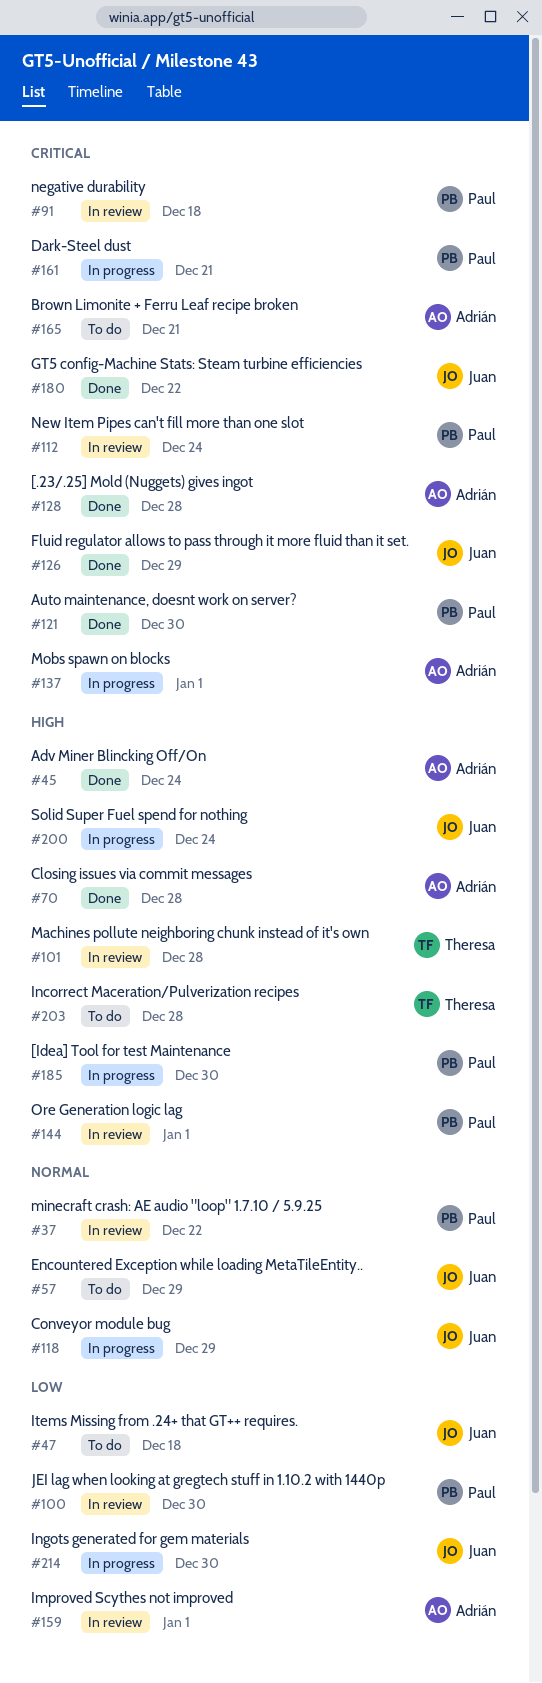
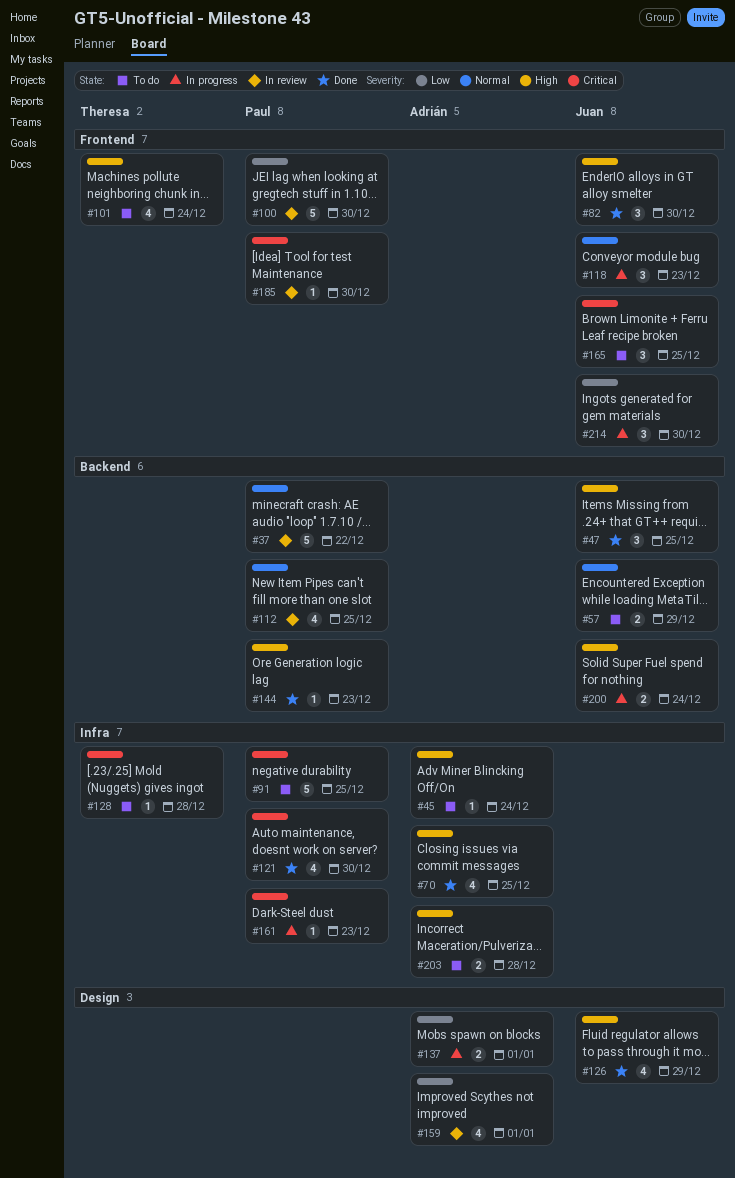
#45, status: Done -> To do
#47, status: To do -> Done
#47, priority: Low -> High
#47, due: Dec 18 -> Dec 25
#70, due: Dec 28 -> Dec 25
#82: none -> present
#91, status: In review -> To do
#91, due: Dec 18 -> Dec 25
#101, status: In review -> To do
#101, due: Dec 28 -> Dec 24
#112, priority: Critical -> Normal
#112, due: Dec 24 -> Dec 25
#118, due: Dec 29 -> Dec 23
#126, priority: Critical -> High
#128, status: Done -> To do
#128, owner: Adrián -> Theresa
#137, priority: Critical -> Low
#144, status: In review -> Done
#144, due: Jan 1 -> Dec 23
#161, due: Dec 21 -> Dec 23
#165, owner: Adrián -> Juan
#165, due: Dec 21 -> Dec 25
#180: present -> none
#185, status: In progress -> In review
#185, priority: High -> Critical
#203, owner: Theresa -> Adrián

